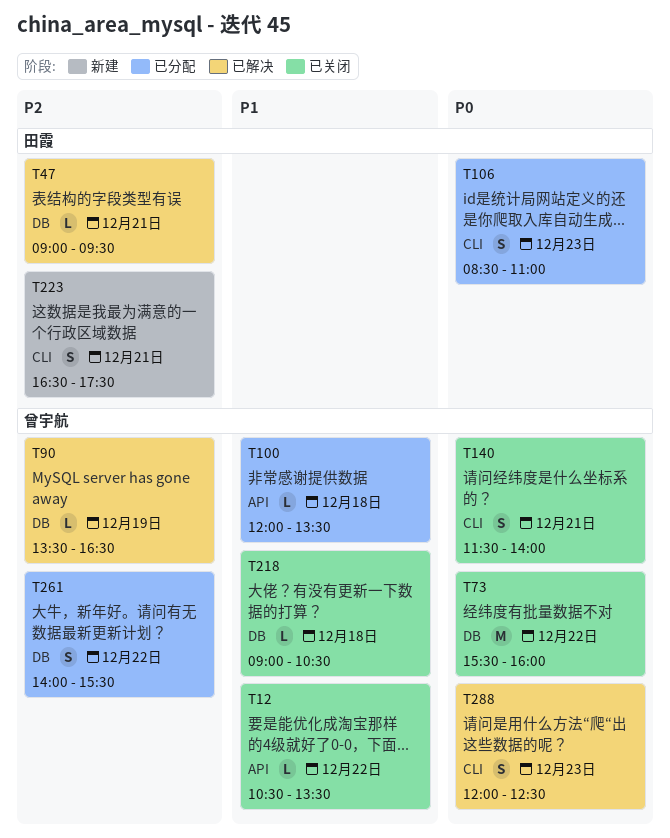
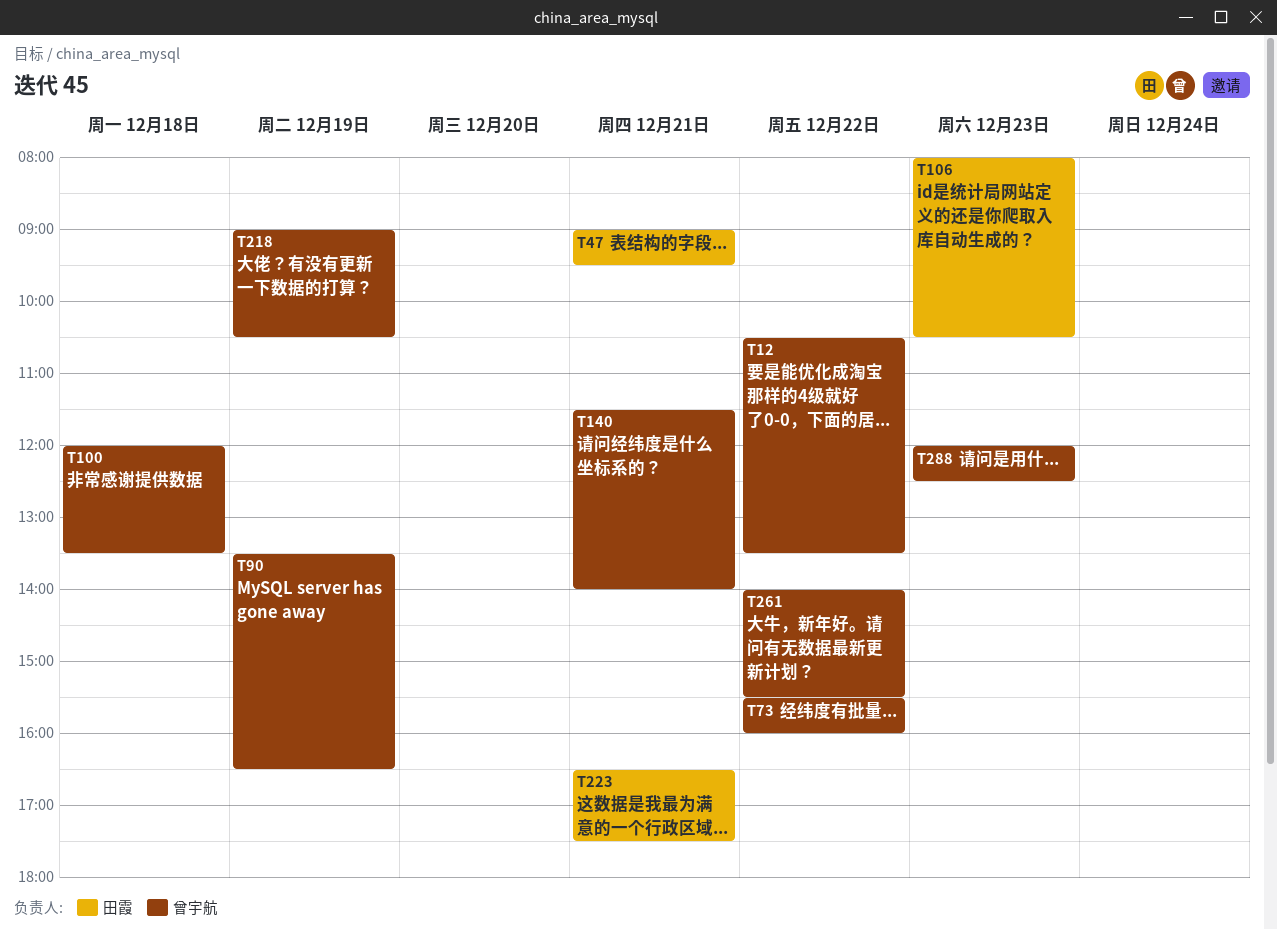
T106, begins: 08:30 -> 08:00
T106, ends: 11:00 -> 10:30
T218, day: Dec 18 -> Dec 19

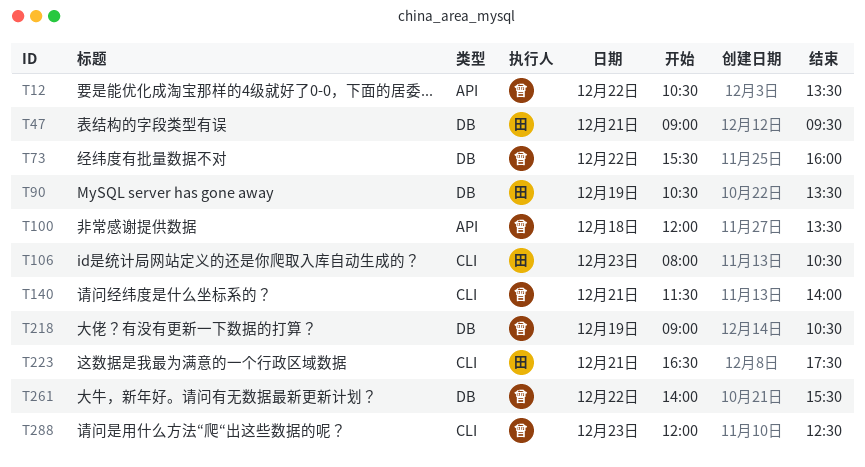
T90, owner: 曾宇航 -> 田霞
T90, begins: 13:30 -> 10:30
T90, ends: 16:30 -> 13:30

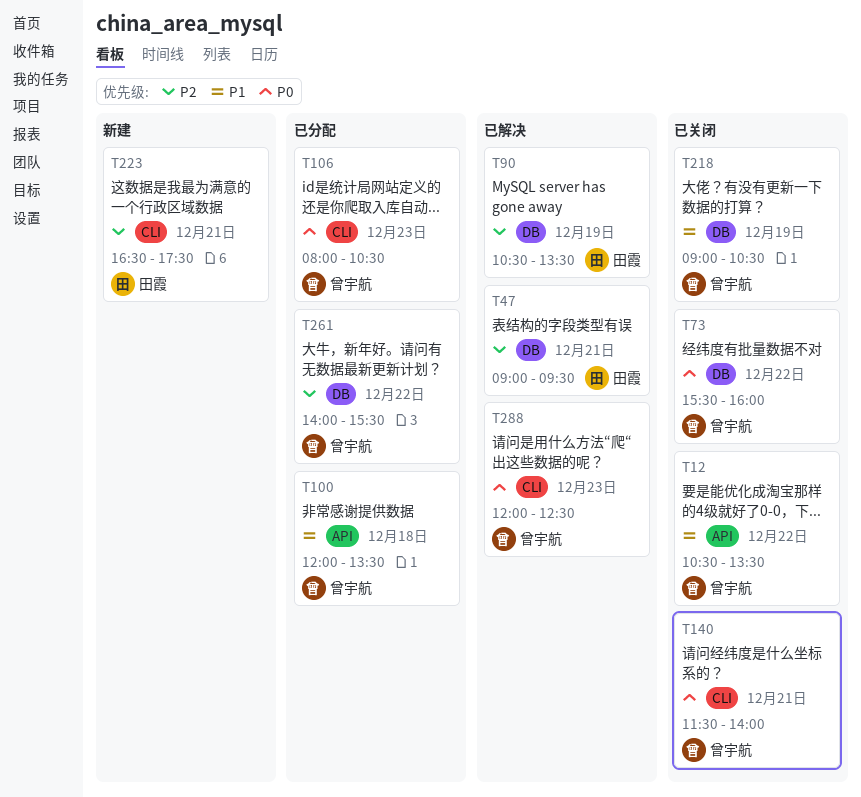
T106, owner: 田霞 -> 曾宇航

